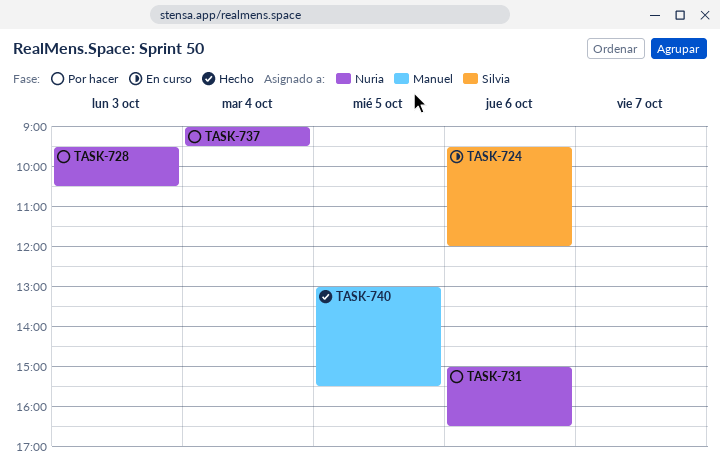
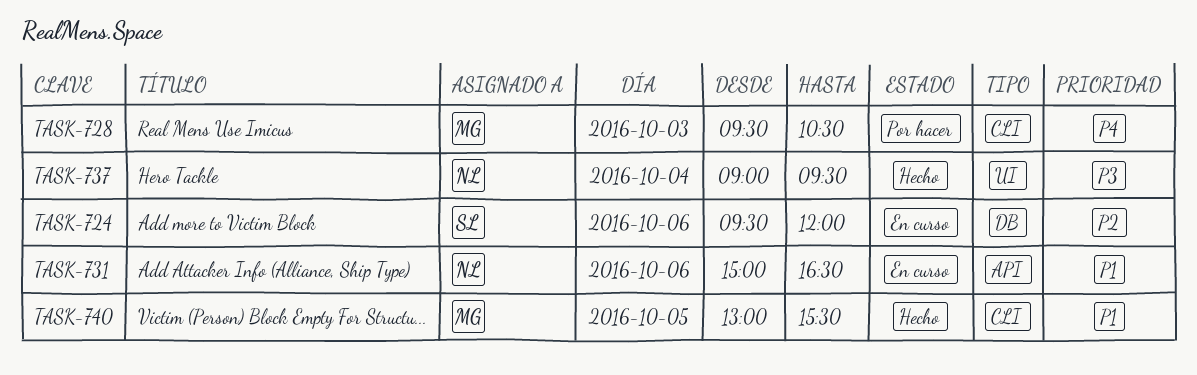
TASK-728, owner: Nuria -> Manuel
TASK-731, status: Por hacer -> En curso
TASK-737, status: Por hacer -> Hecho

